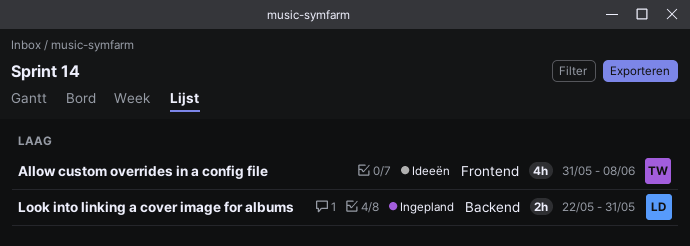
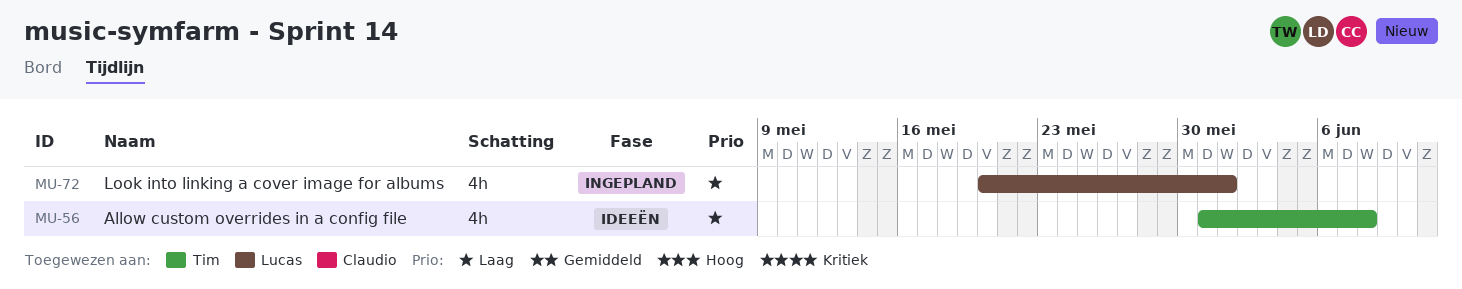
Look into linking a cover image for albums, estimate: 2h -> 4h
Look into linking a cover image for albums, start: May 22 -> May 20
Look into linking a cover image for albums, due: May 31 -> Jun 1

